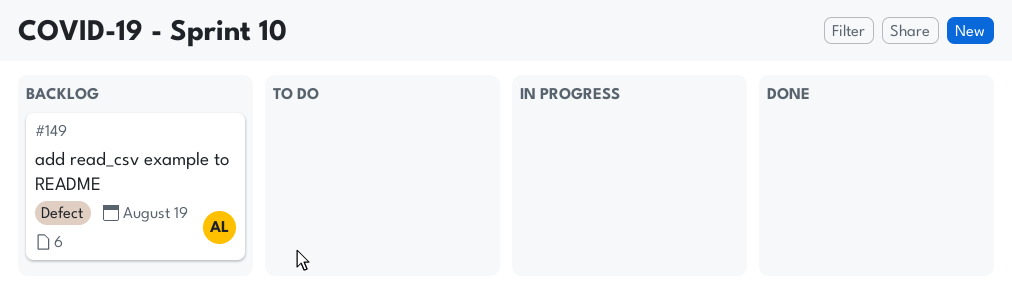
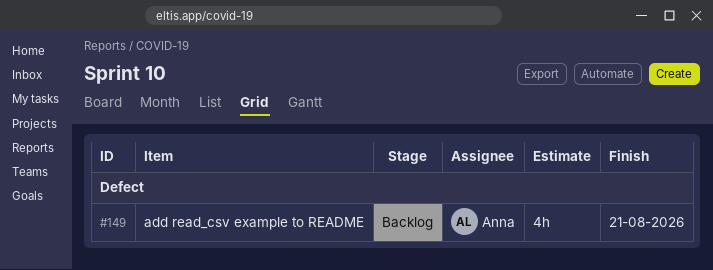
#149, due: Aug 19 -> Aug 21

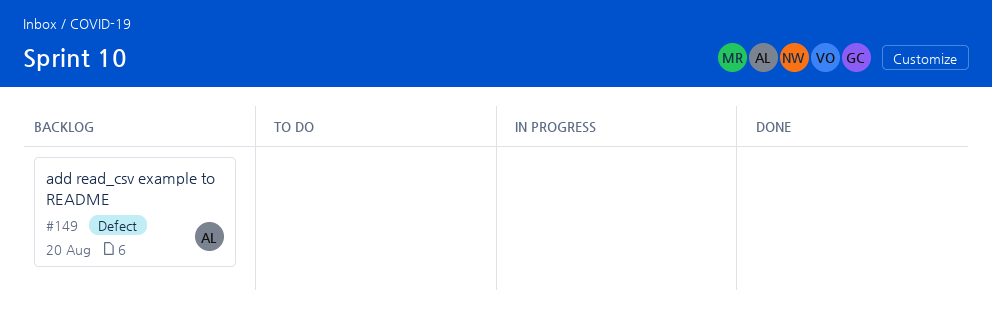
#149, due: Aug 21 -> Aug 20

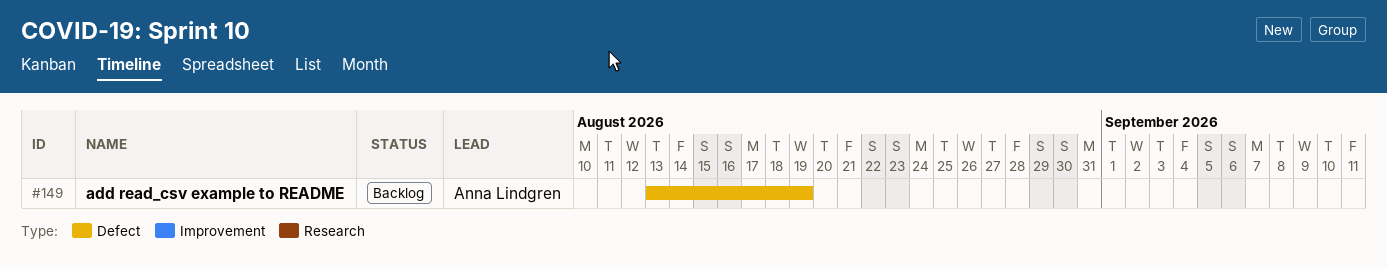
#149, due: Aug 20 -> Aug 19

